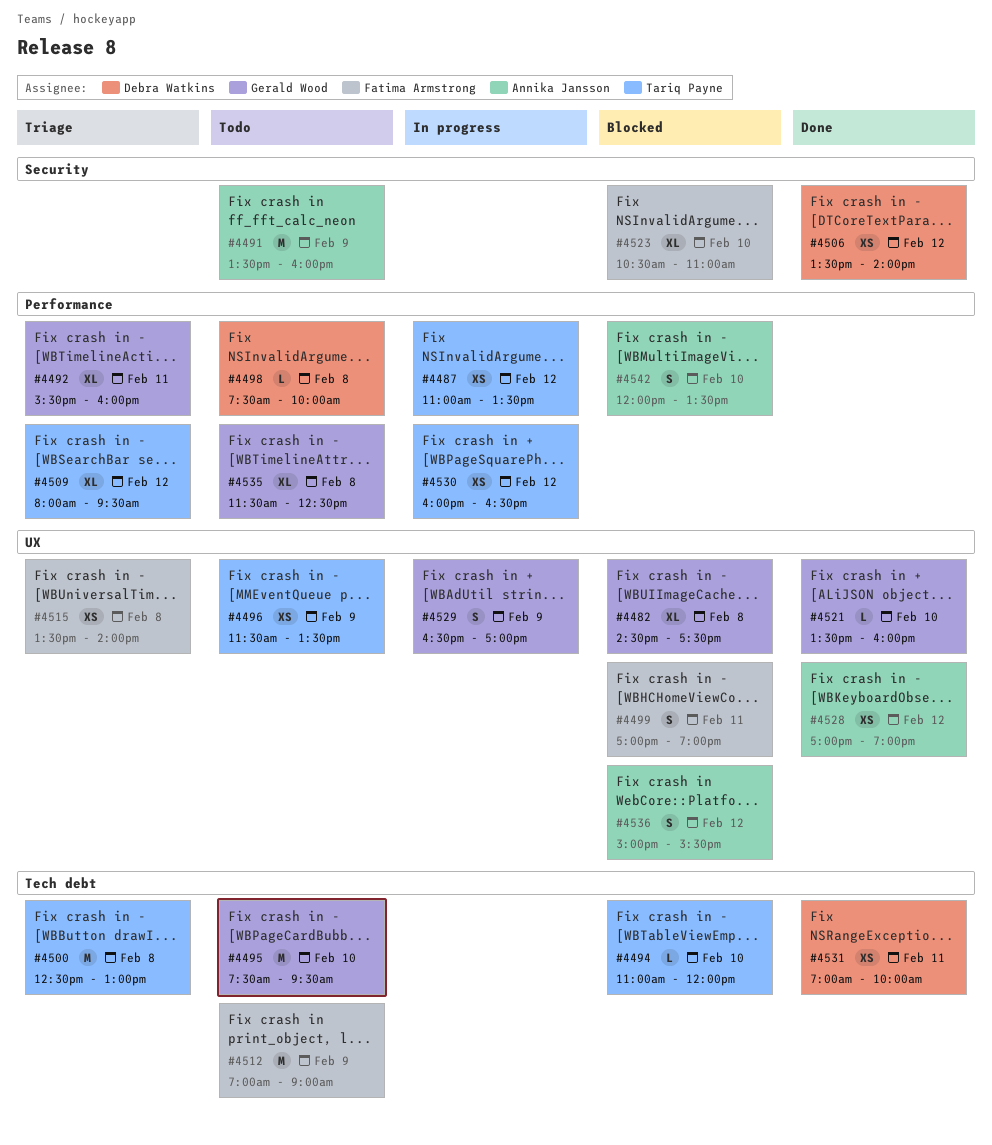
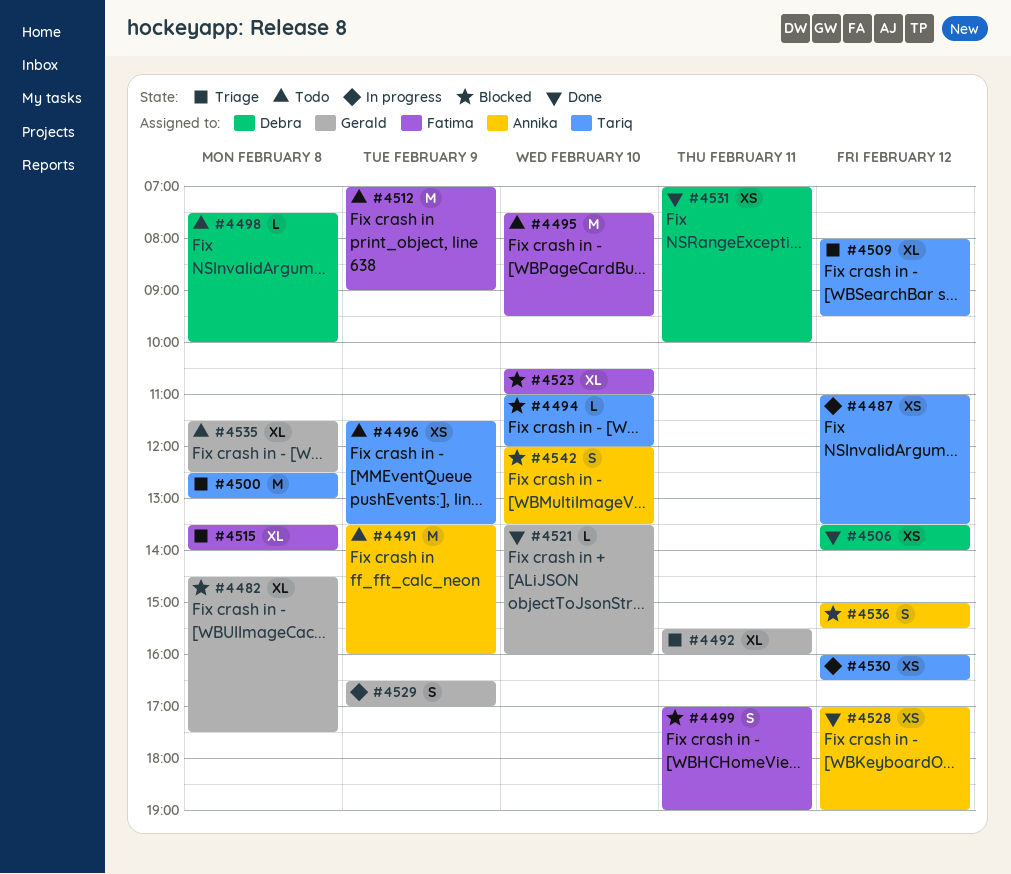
#4495, owner: Gerald Wood -> Fatima Armstrong
#4515, estimate: XS -> XL

